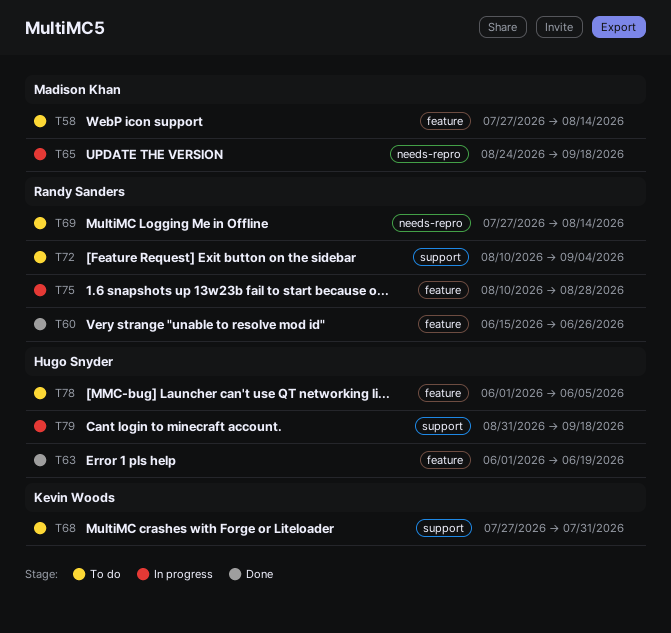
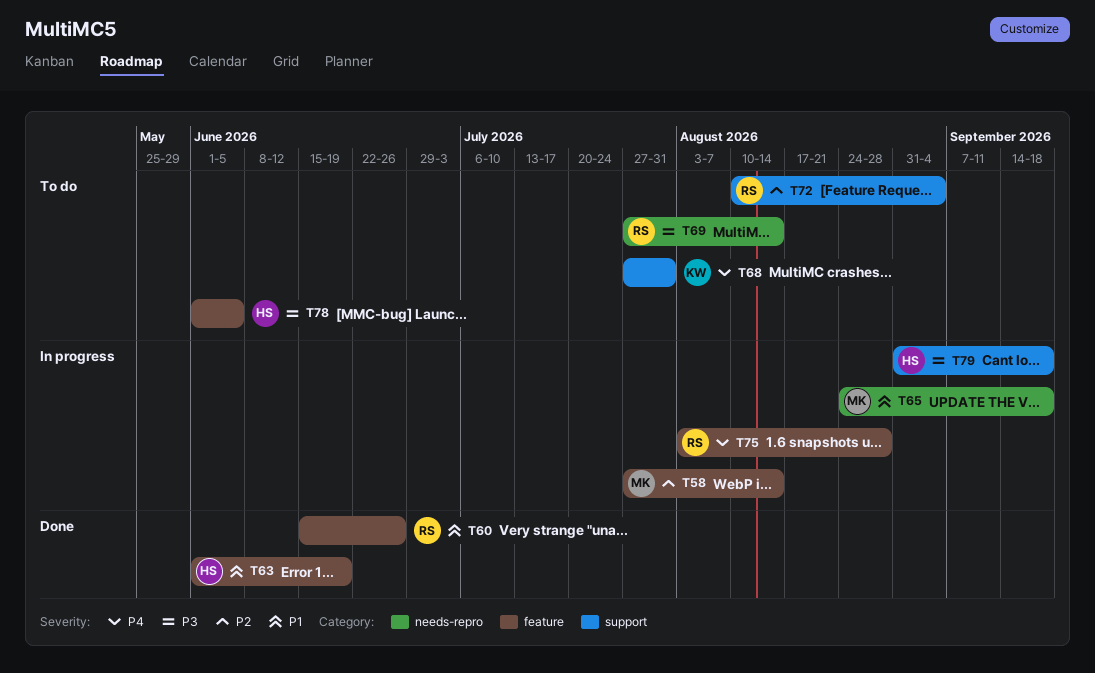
T58, status: To do -> In progress
T75, start: Aug 10 -> Aug 3

